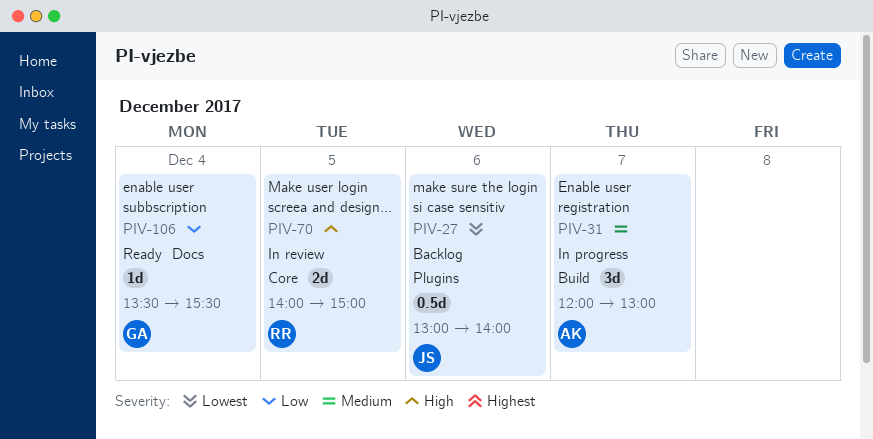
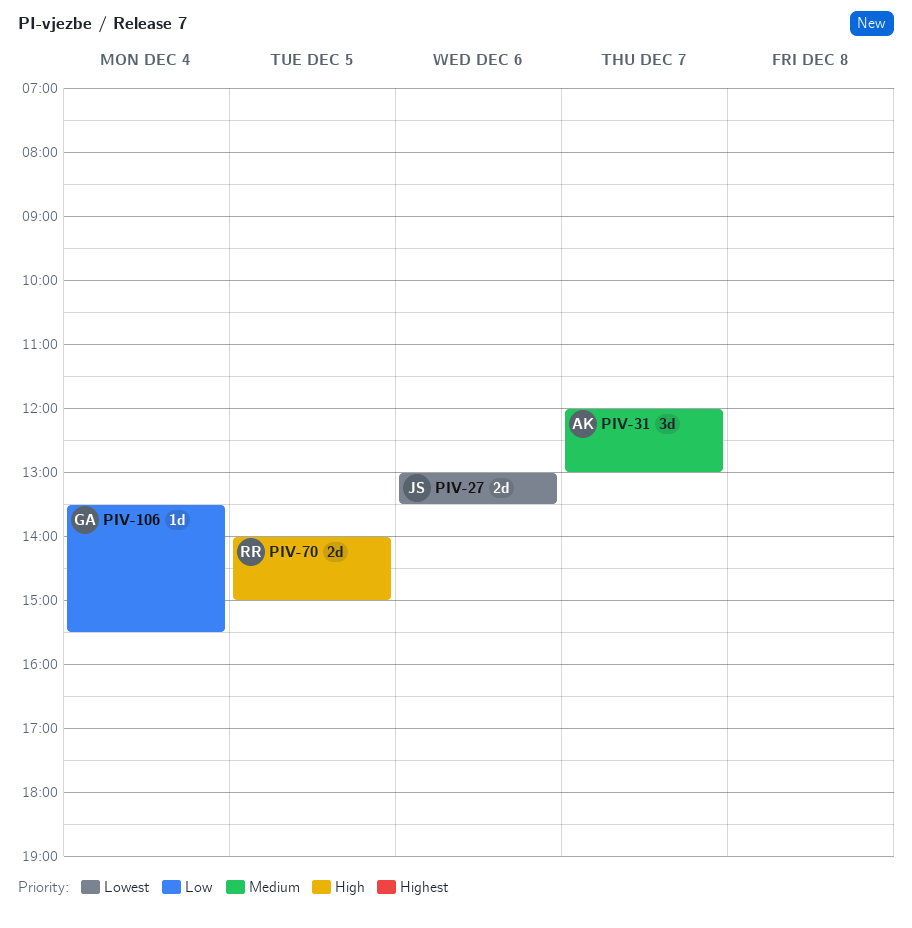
PIV-27, estimate: 0.5d -> 2d
PIV-27, ends: 14:00 -> 13:30

